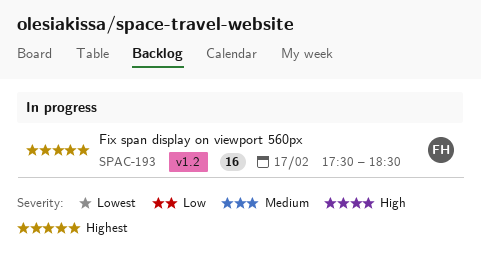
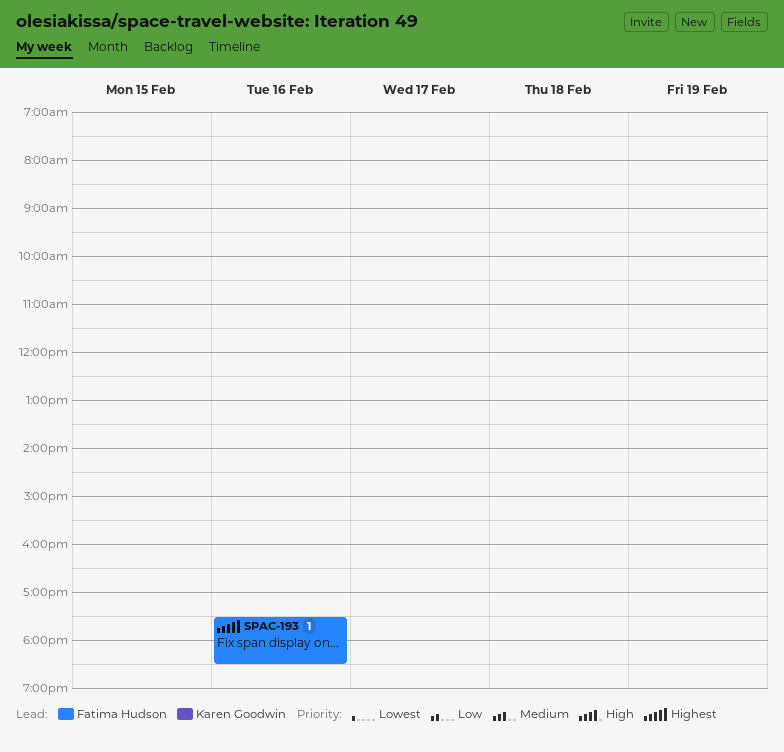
SPAC-193, estimate: 16 -> 1
SPAC-193, day: Feb 17 -> Feb 16

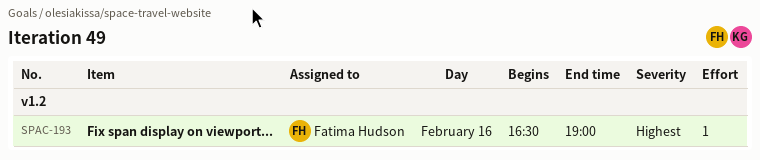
SPAC-193, begins: 17:30 -> 16:30
SPAC-193, ends: 18:30 -> 19:00

